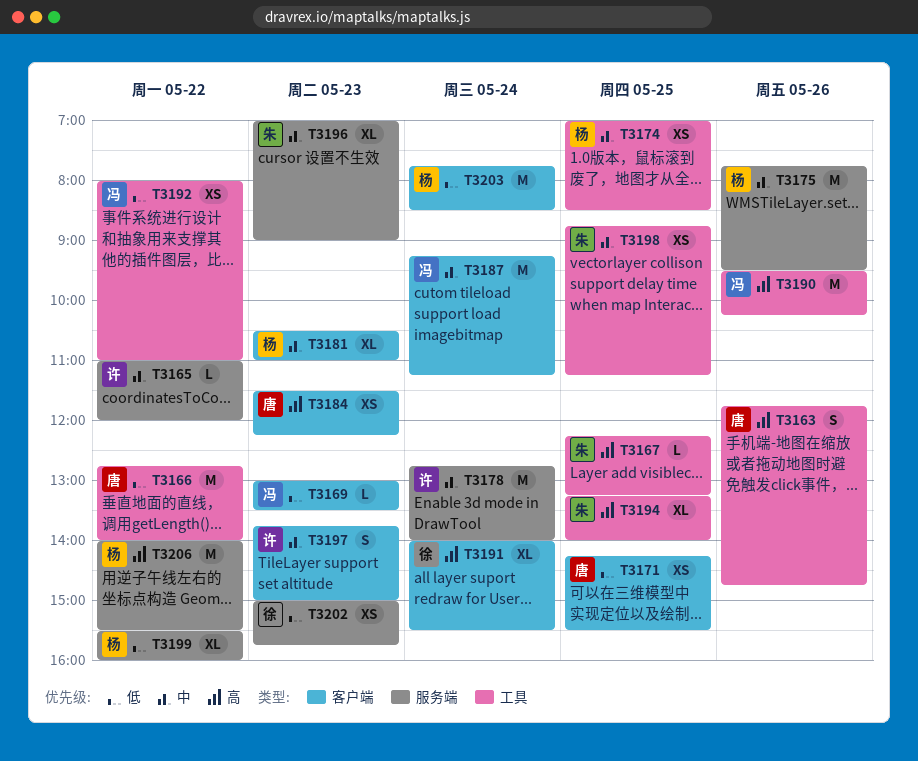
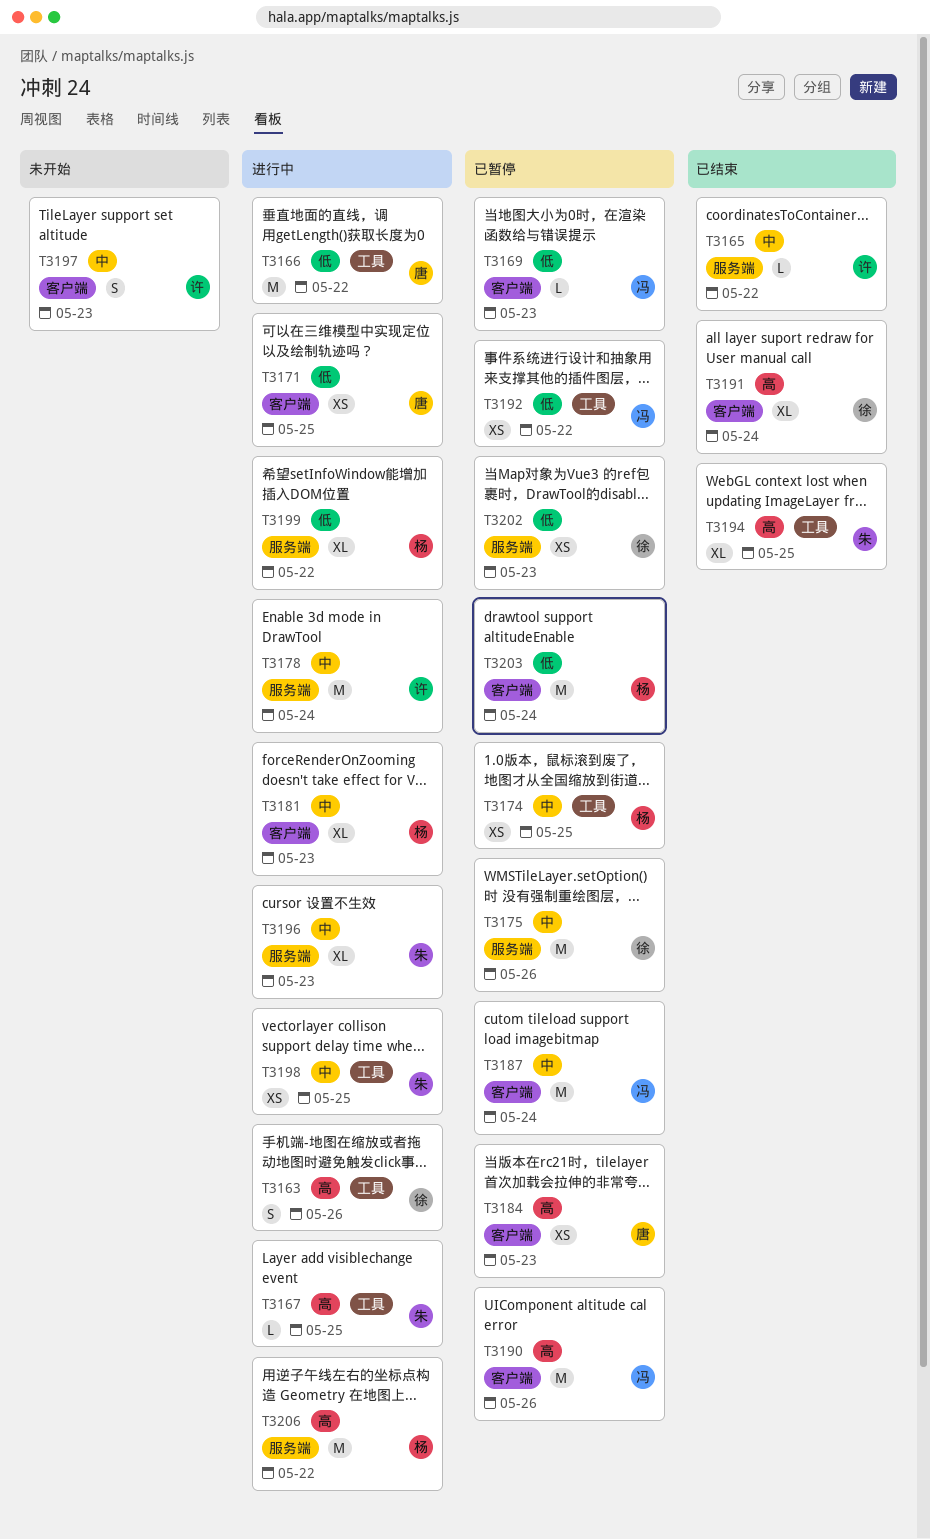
T3163, owner: 唐 -> 徐
T3175, owner: 杨 -> 徐
T3190, label: 工具 -> 客户端

